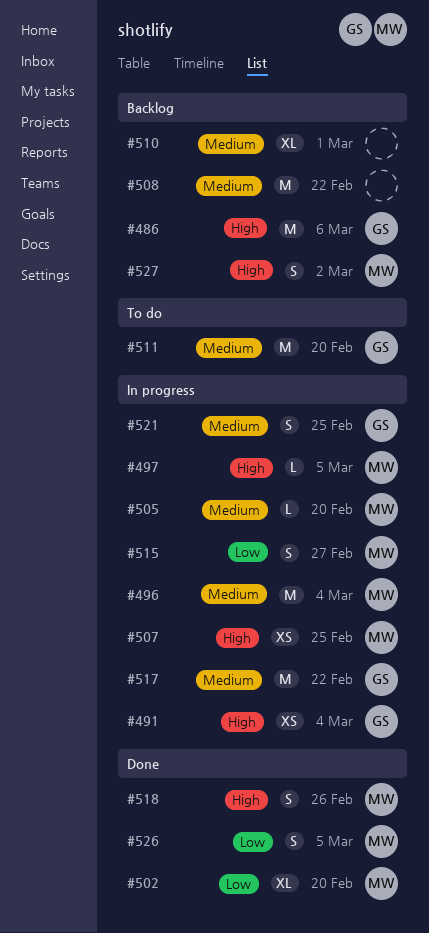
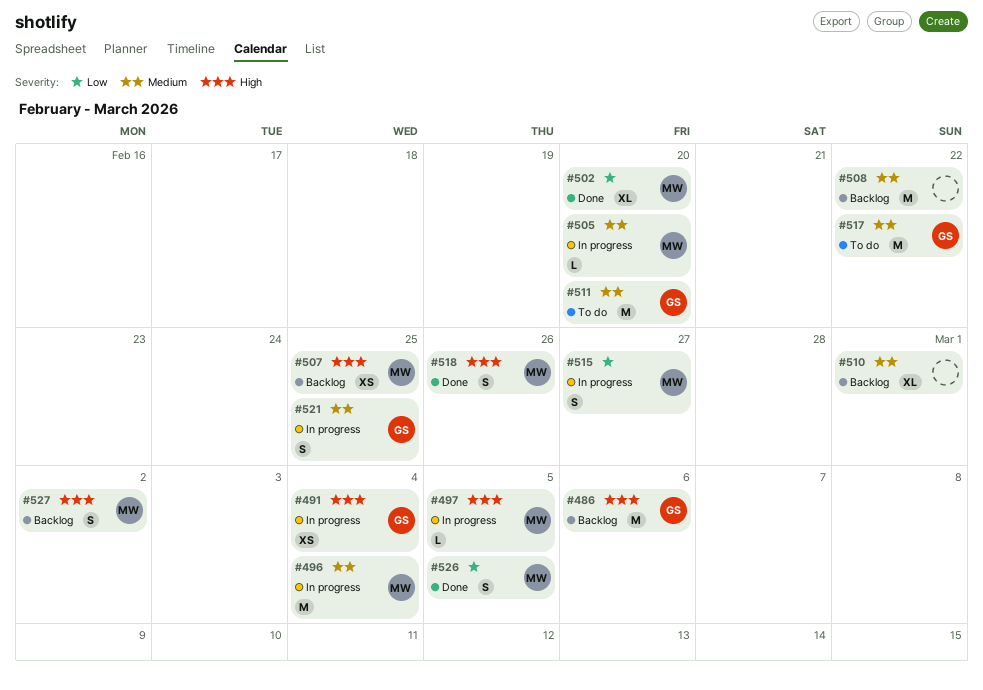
#507, status: In progress -> Backlog
#517, status: In progress -> To do

